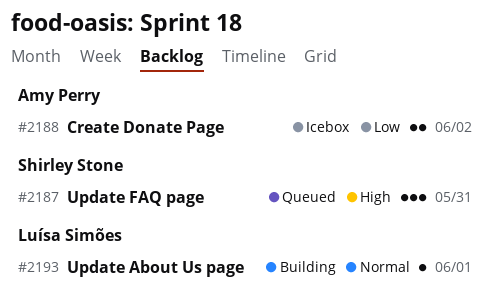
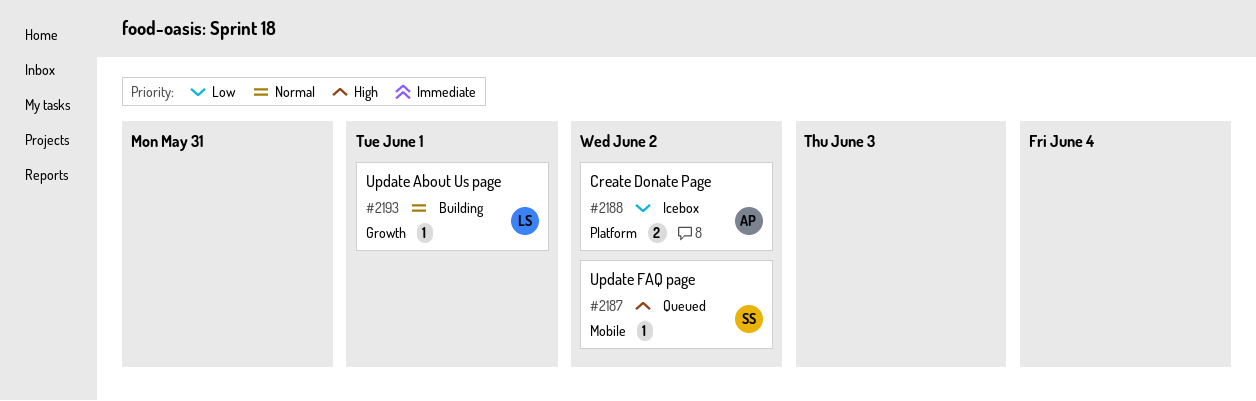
#2187, estimate: 3 -> 1
#2187, due: May 31 -> Jun 2

